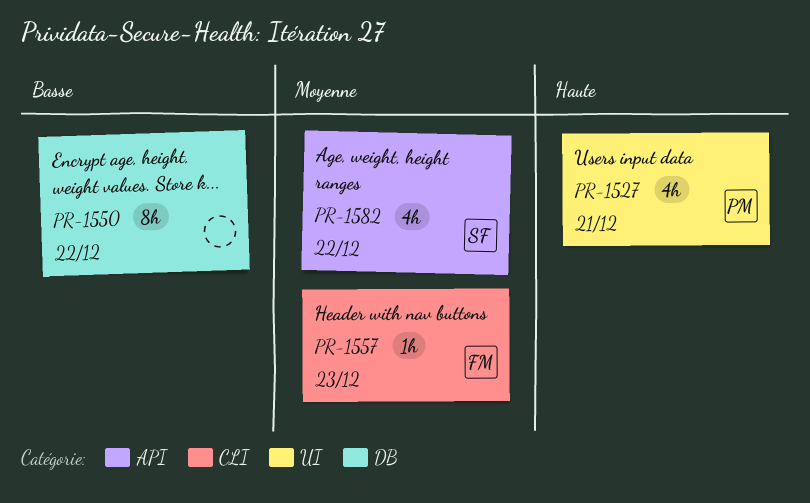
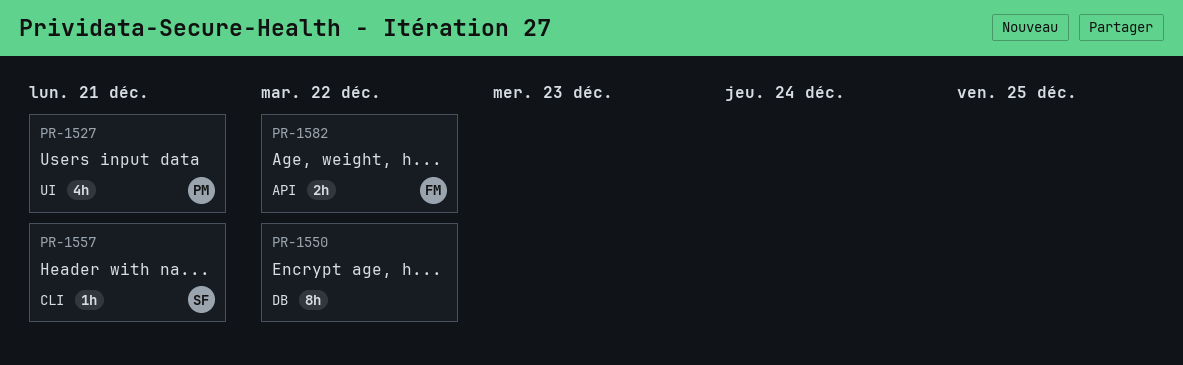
PR-1557, owner: FM -> SF
PR-1557, due: Dec 23 -> Dec 21
PR-1582, owner: SF -> FM
PR-1582, estimate: 4h -> 2h

